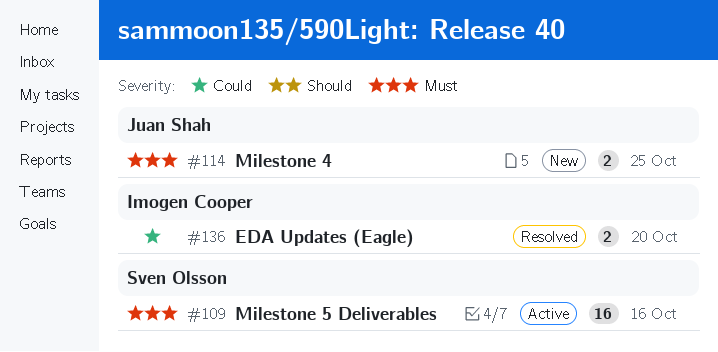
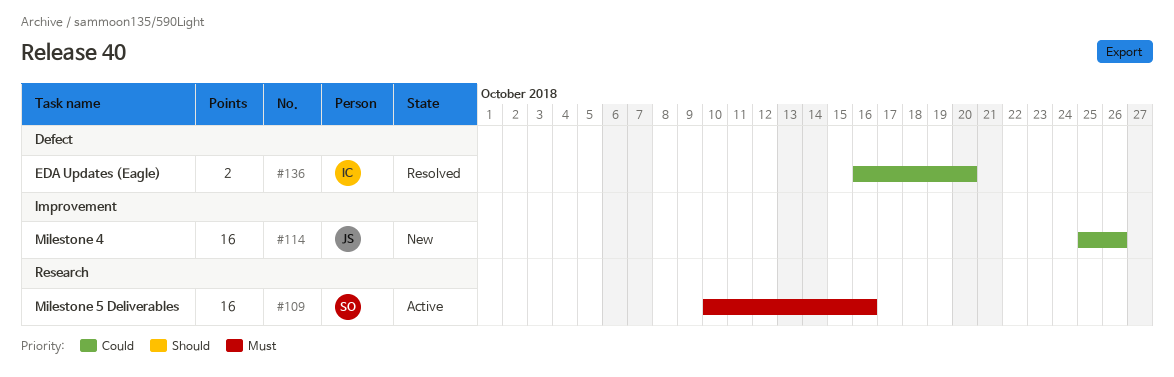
#114, priority: Must -> Could
#114, estimate: 2 -> 16
#114, due: Oct 25 -> Oct 26

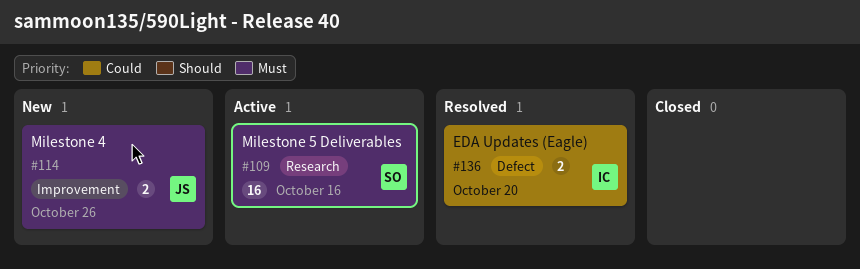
#114, priority: Could -> Must
#114, estimate: 16 -> 2

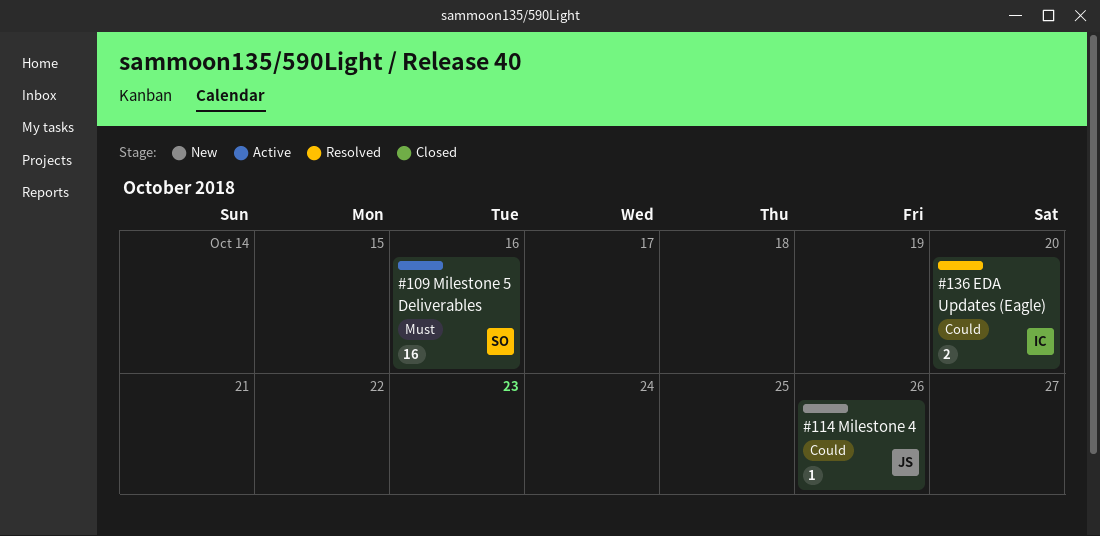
#114, priority: Must -> Could
#114, estimate: 2 -> 1

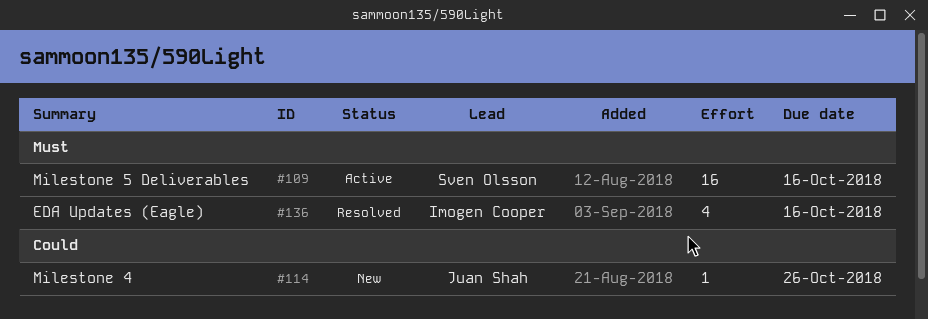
#136, priority: Could -> Must
#136, estimate: 2 -> 4
#136, due: Oct 20 -> Oct 16

